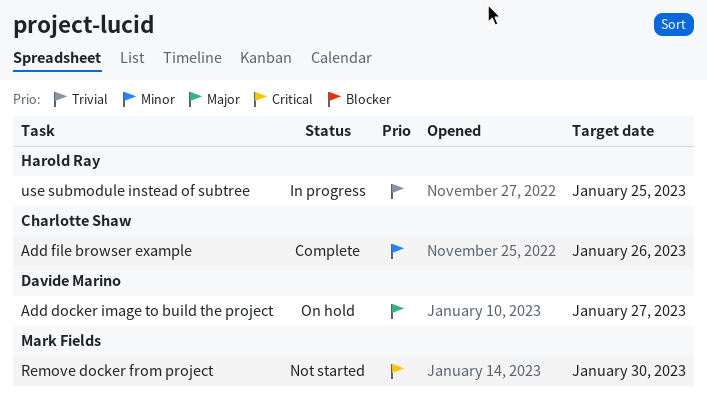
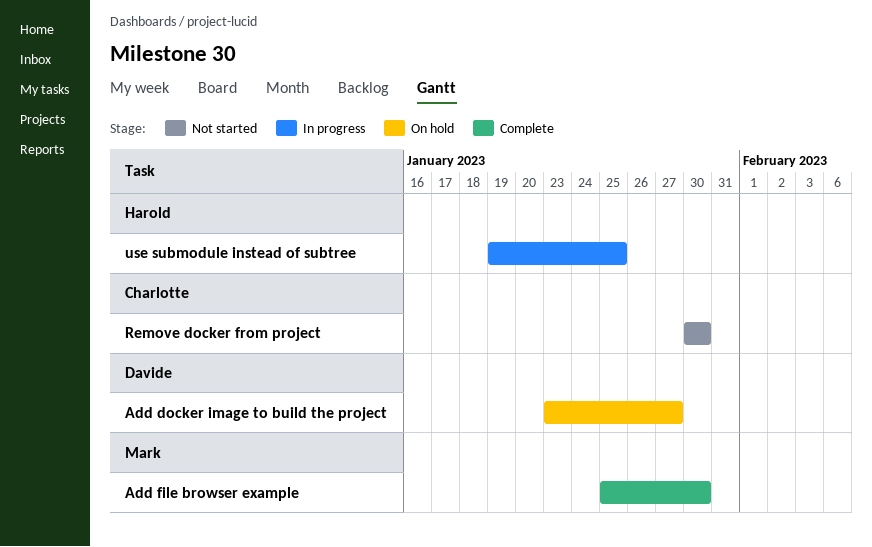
Add file browser example, owner: Charlotte Shaw -> Mark Fields
Add file browser example, due: Jan 26 -> Jan 30
Remove docker from project, owner: Mark Fields -> Charlotte Shaw

